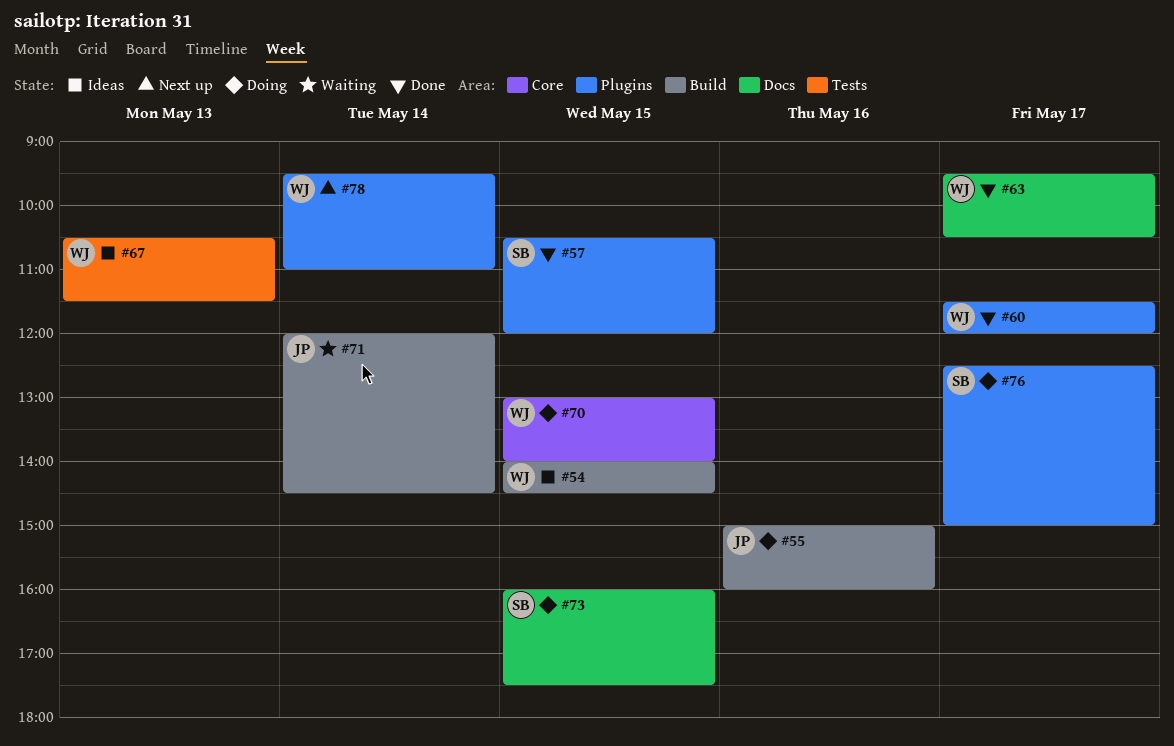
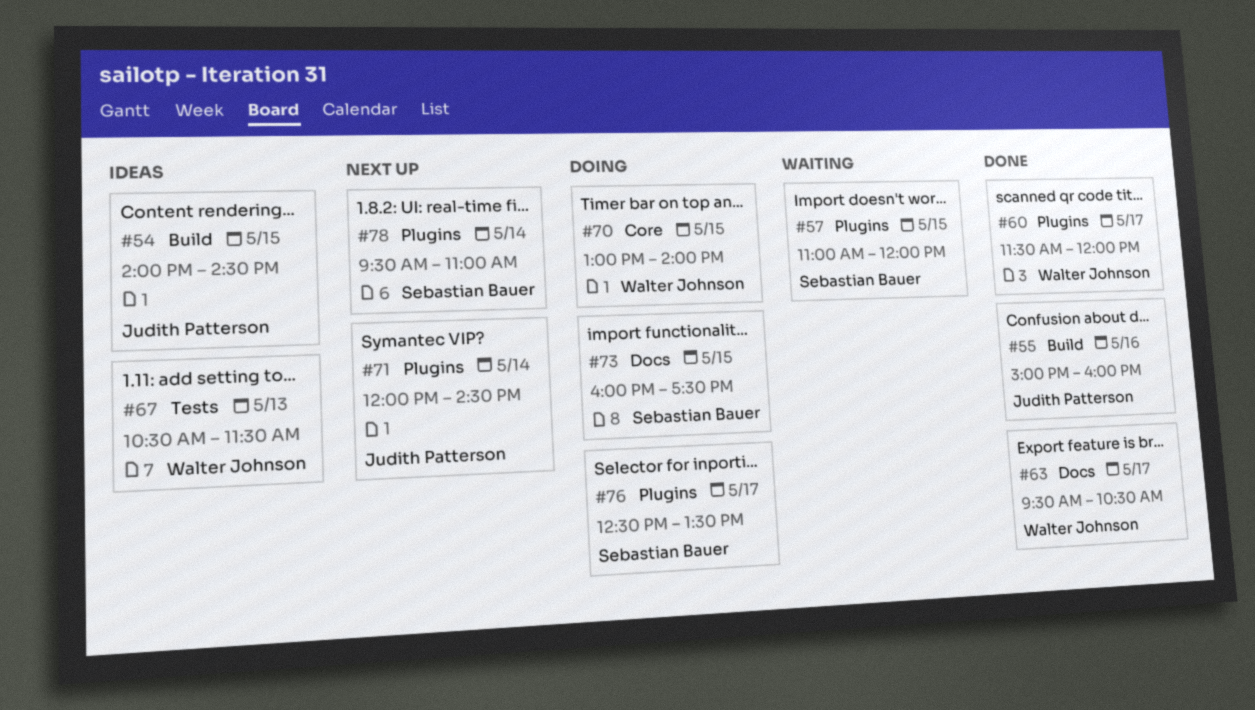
#54, owner: Walter Johnson -> Judith Patterson
#55, status: Doing -> Done
#57, status: Done -> Waiting
#57, begins: 10:30 -> 11:00
#71, status: Waiting -> Next up
#71, label: Build -> Plugins
#76, ends: 15:00 -> 13:30
#78, owner: Walter Johnson -> Sebastian Bauer

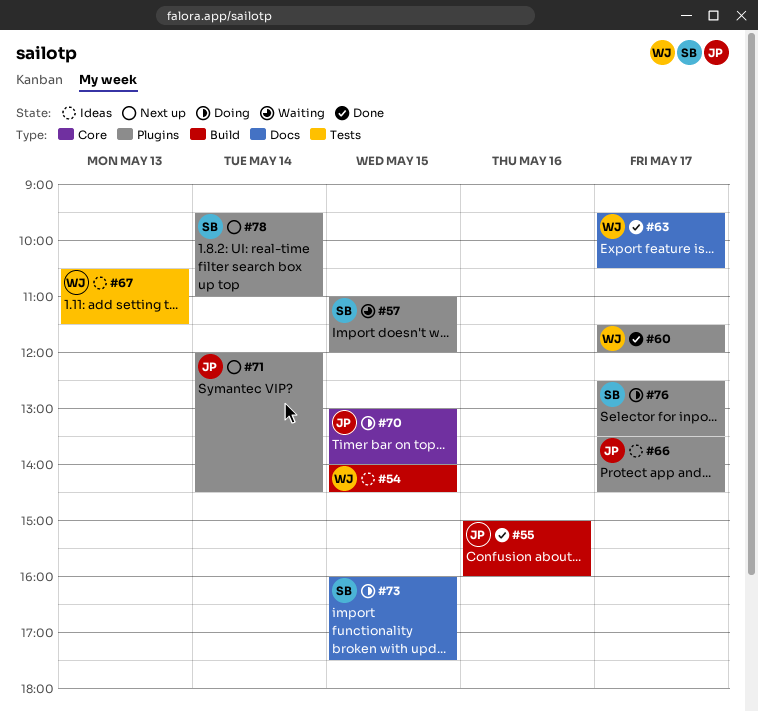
#54, owner: Judith Patterson -> Walter Johnson
#66: none -> present
#70, owner: Walter Johnson -> Judith Patterson

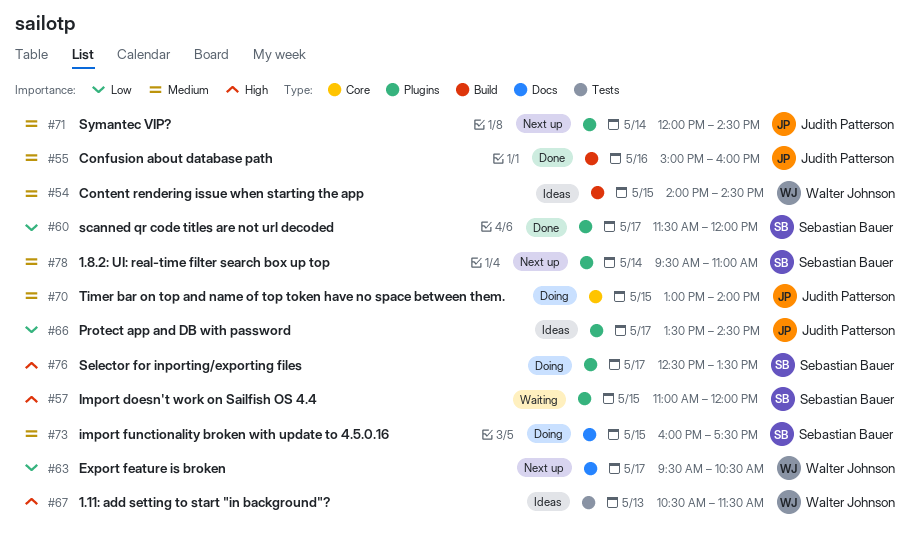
#60, owner: Walter Johnson -> Sebastian Bauer
#63, status: Done -> Next up

